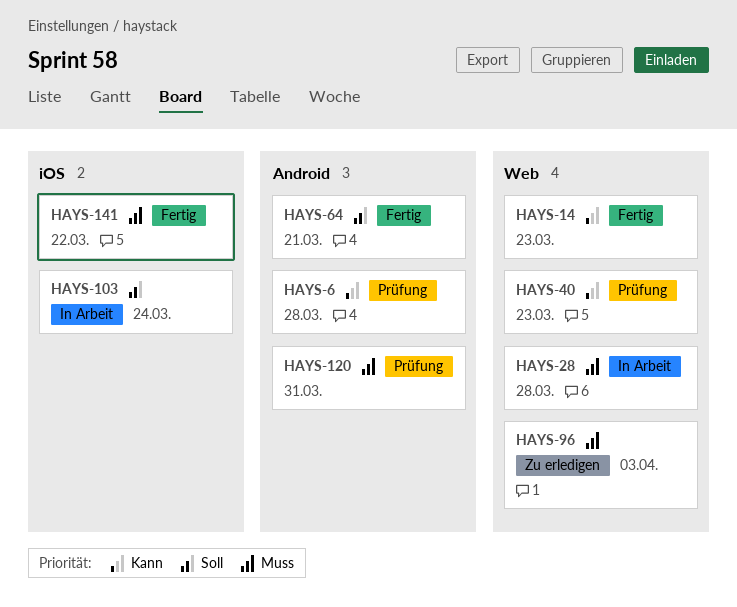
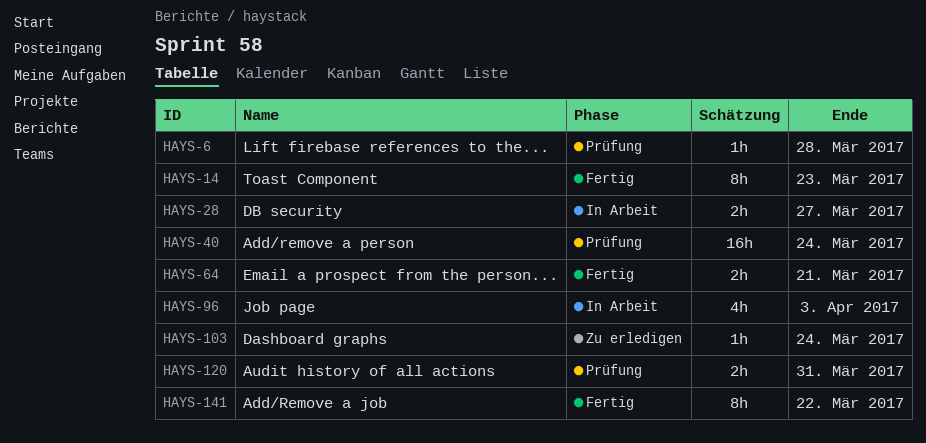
HAYS-28, due: Mar 28 -> Mar 27
HAYS-40, due: Mar 23 -> Mar 24
HAYS-96, status: Zu erledigen -> In Arbeit
HAYS-103, status: In Arbeit -> Zu erledigen

